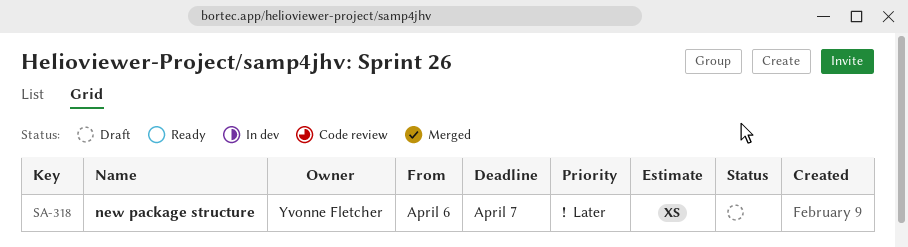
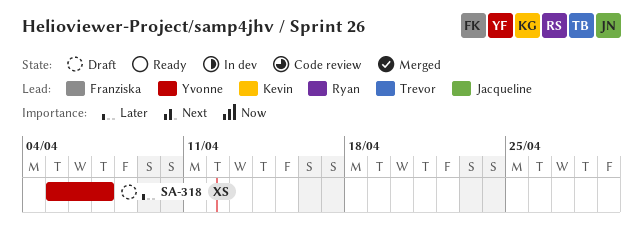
SA-318, start: Apr 6 -> Apr 5

